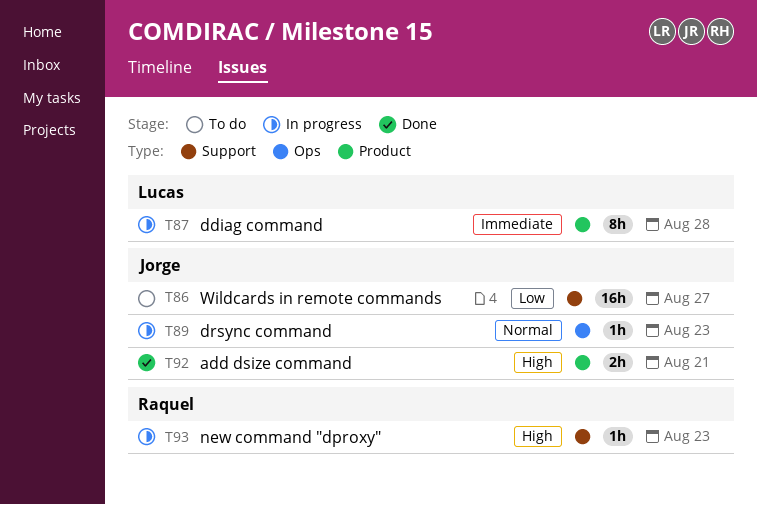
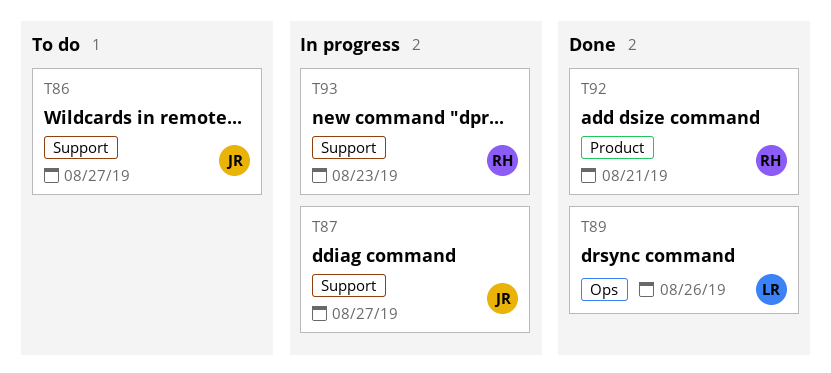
T87, owner: Lucas -> Jorge
T87, label: Product -> Support
T87, due: Aug 28 -> Aug 27
T89, status: In progress -> Done
T89, owner: Jorge -> Lucas
T89, due: Aug 23 -> Aug 26
T92, owner: Jorge -> Raquel

